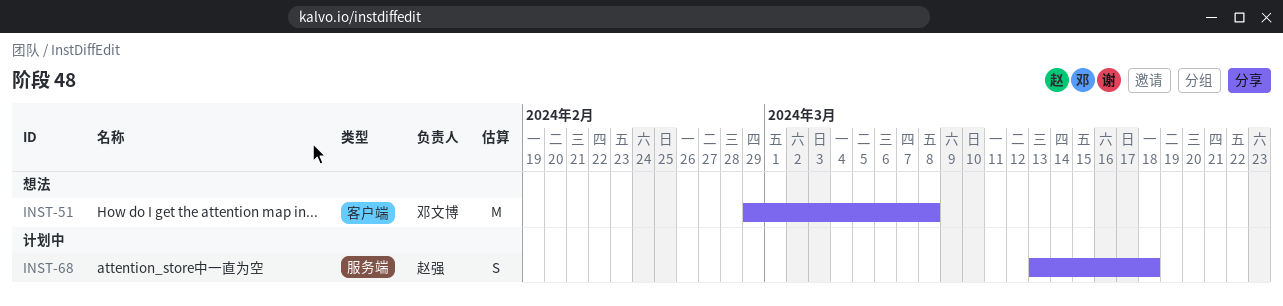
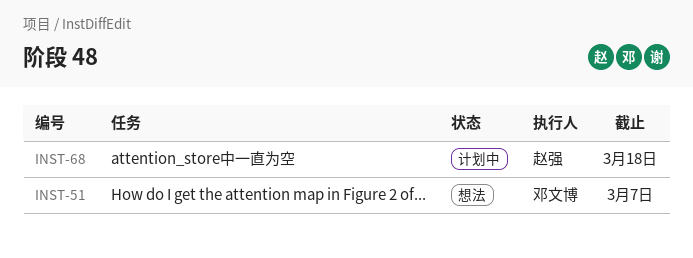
INST-51, due: Mar 8 -> Mar 7

